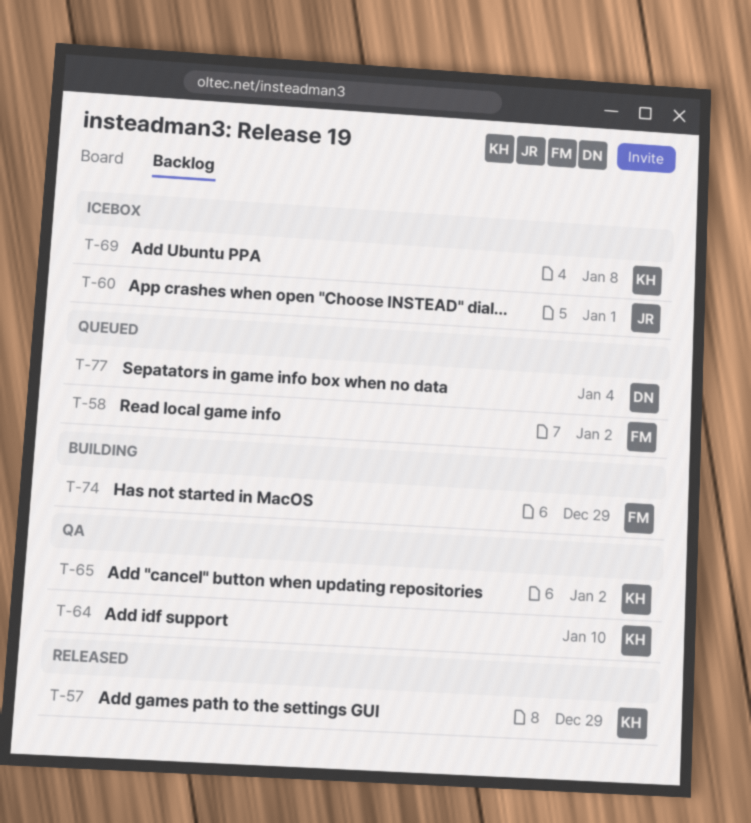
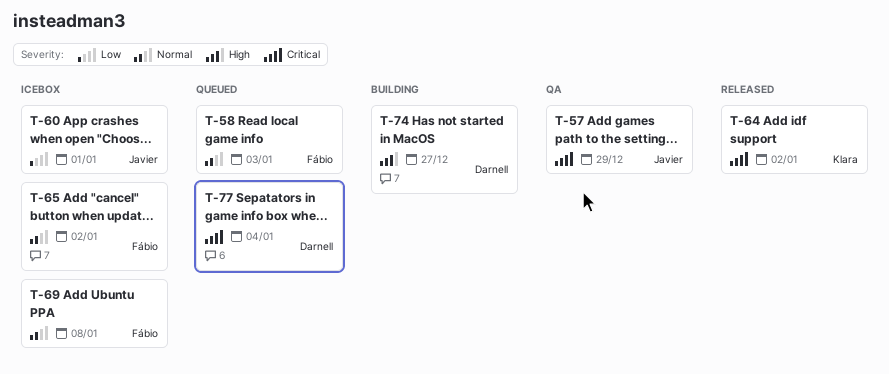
T-57, status: Released -> QA
T-57, owner: Klara -> Javier
T-58, due: Jan 2 -> Jan 3
T-64, status: QA -> Released
T-64, due: Jan 10 -> Jan 2
T-65, status: QA -> Icebox
T-65, owner: Klara -> Fábio
T-69, owner: Klara -> Fábio
T-74, owner: Fábio -> Darnell
T-74, due: Dec 29 -> Dec 27

